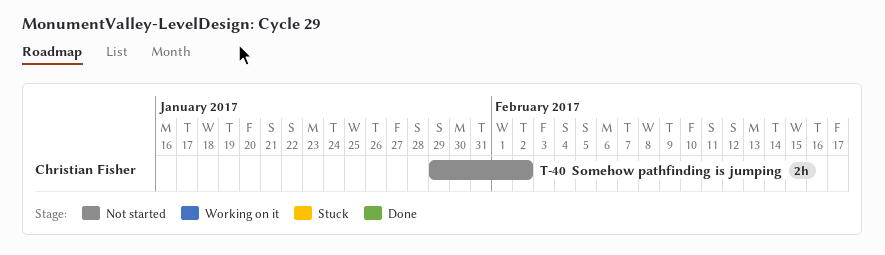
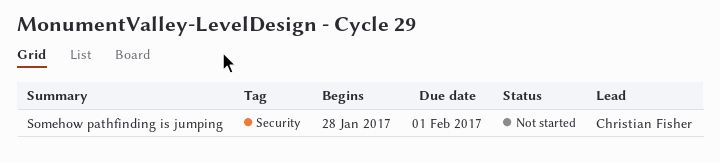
Somehow pathfinding is jumping, start: Jan 29 -> Jan 28
Somehow pathfinding is jumping, due: Feb 2 -> Feb 1

